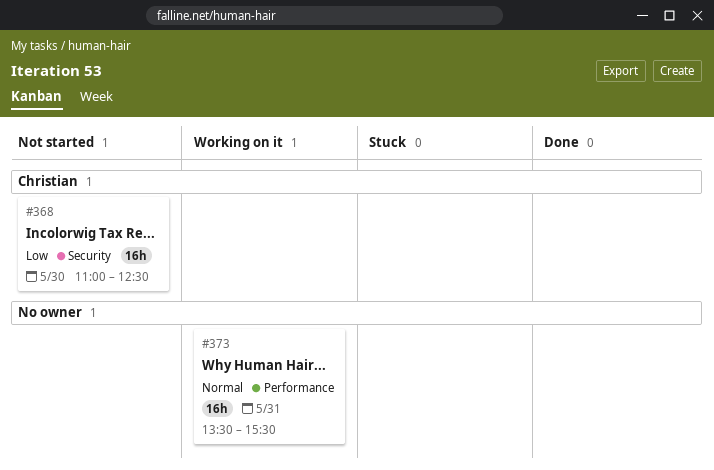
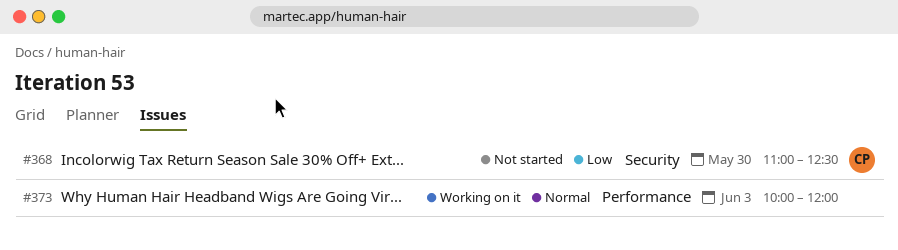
#373, day: May 31 -> Jun 3
#373, begins: 13:30 -> 10:00
#373, ends: 15:30 -> 12:00

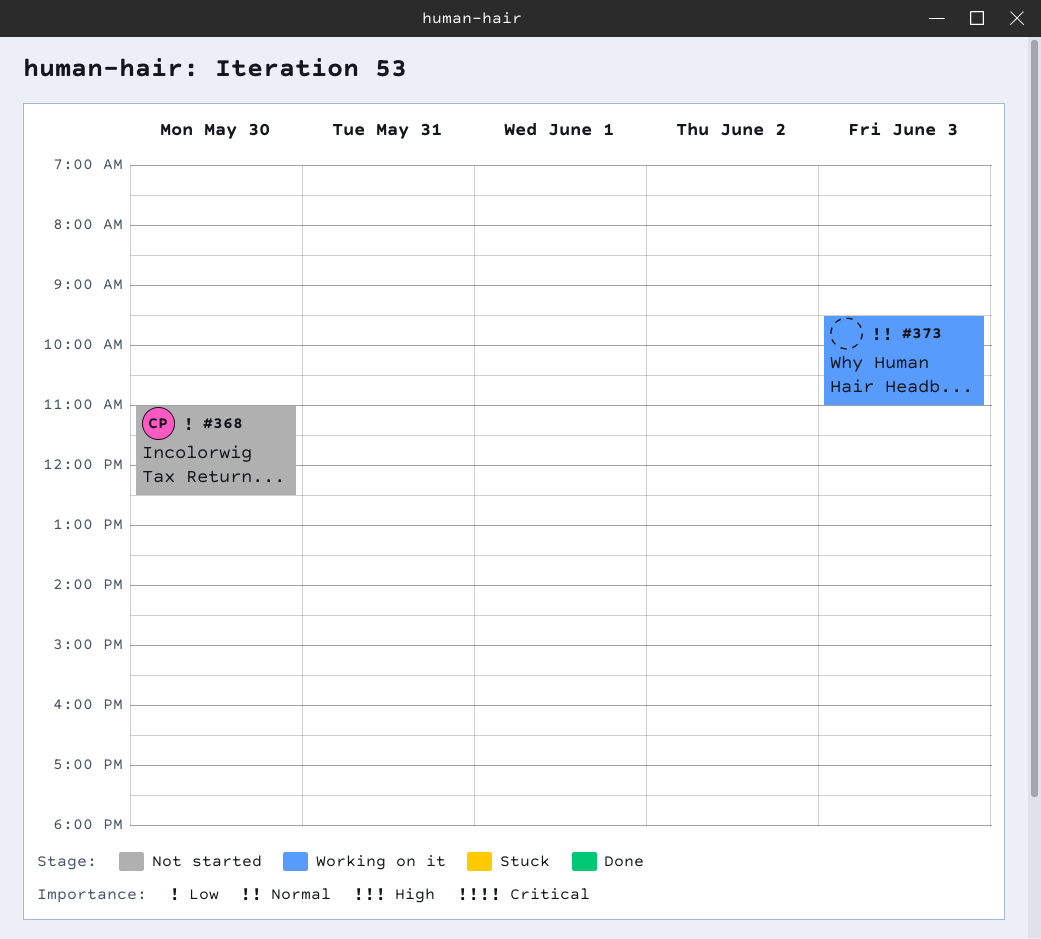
#373, begins: 10:00 -> 09:30
#373, ends: 12:00 -> 11:00

